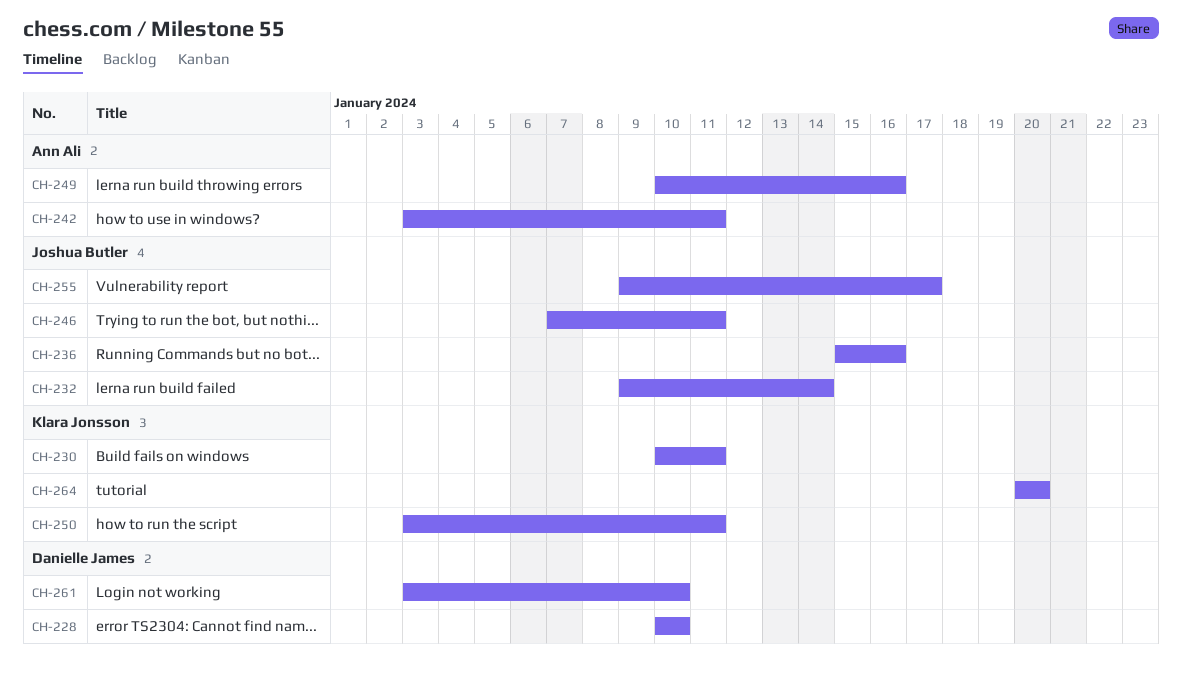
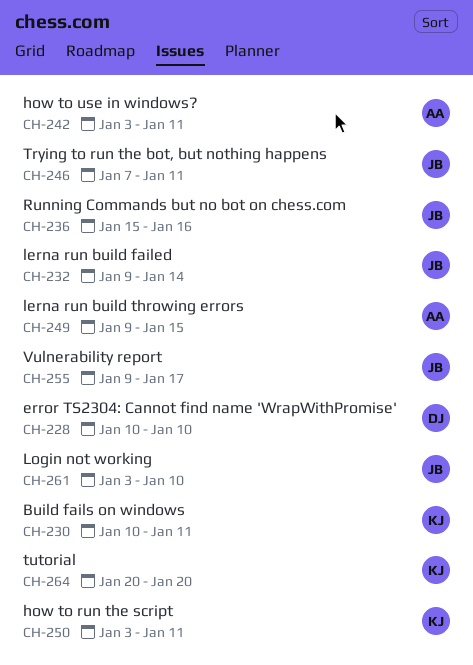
CH-249, start: Jan 10 -> Jan 9
CH-249, due: Jan 16 -> Jan 15
CH-261, owner: Danielle James -> Joshua Butler

